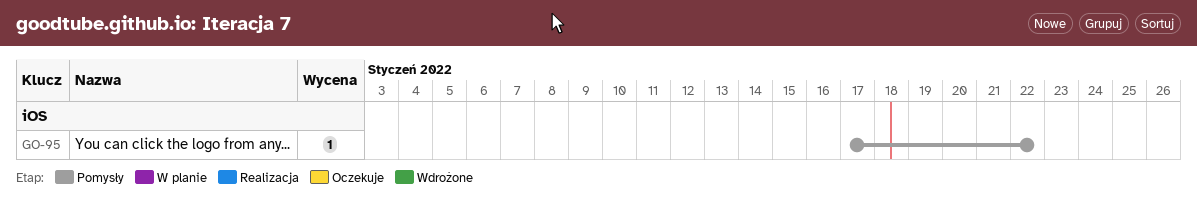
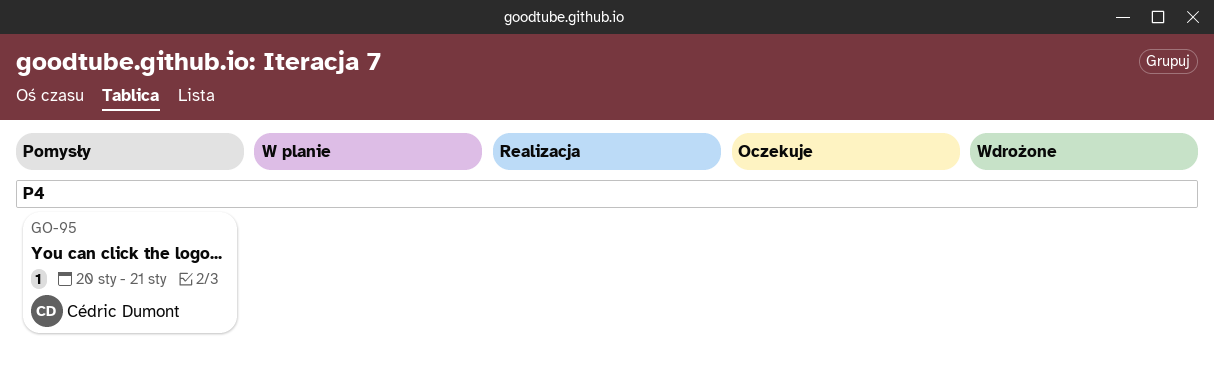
GO-95, start: Jan 17 -> Jan 20
GO-95, due: Jan 22 -> Jan 21

